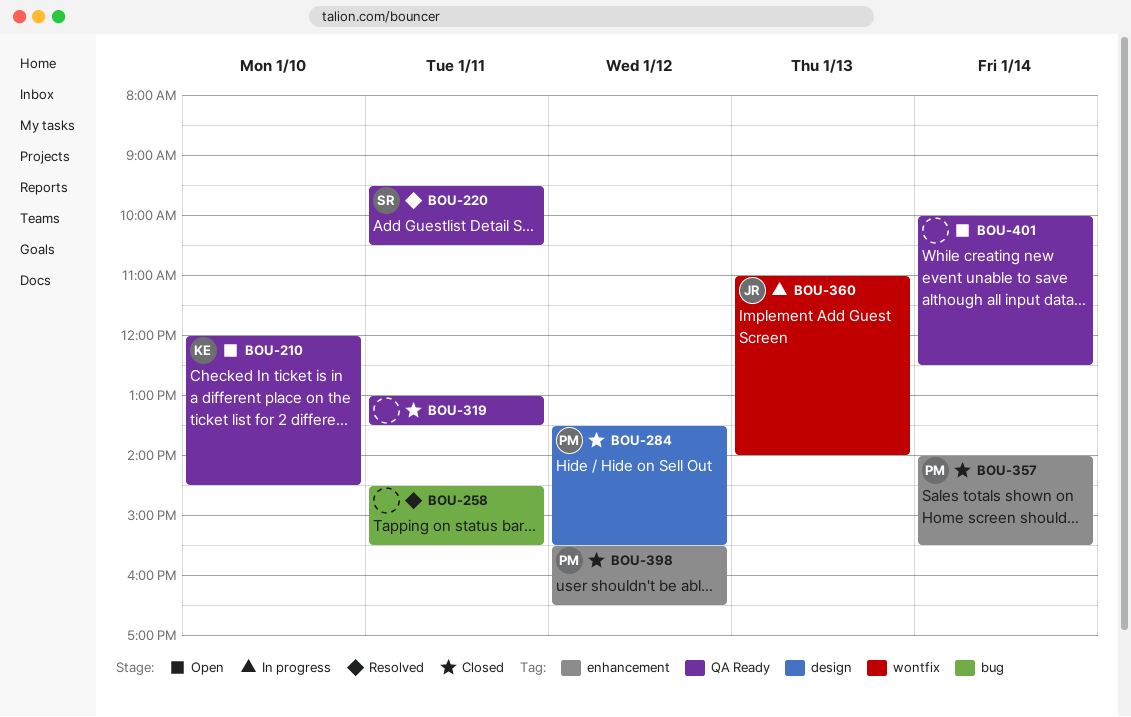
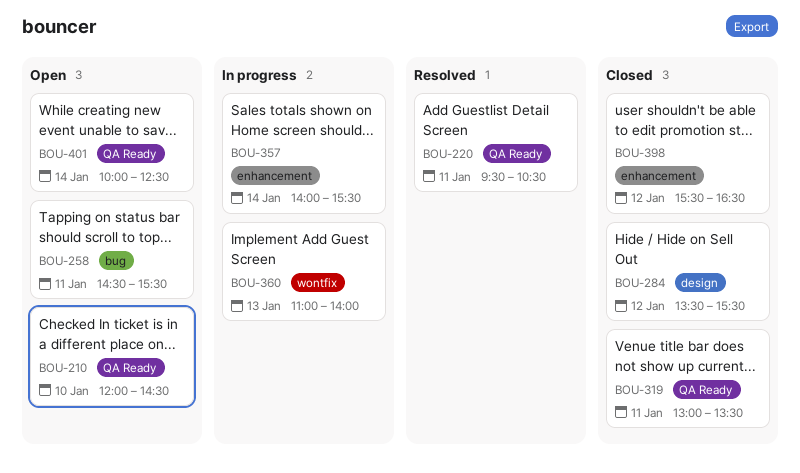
BOU-258, status: Resolved -> Open
BOU-357, status: Closed -> In progress

